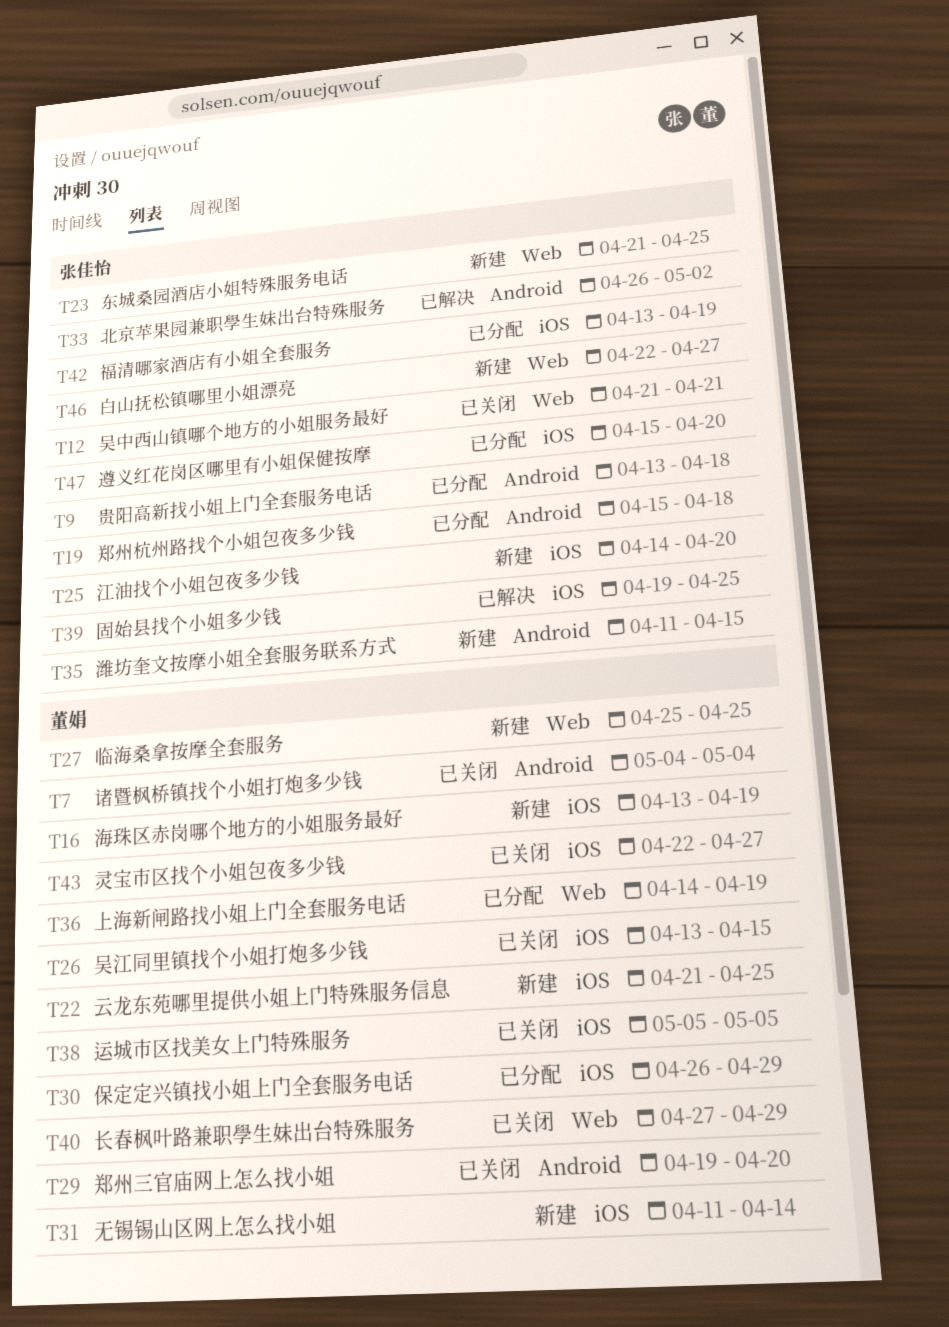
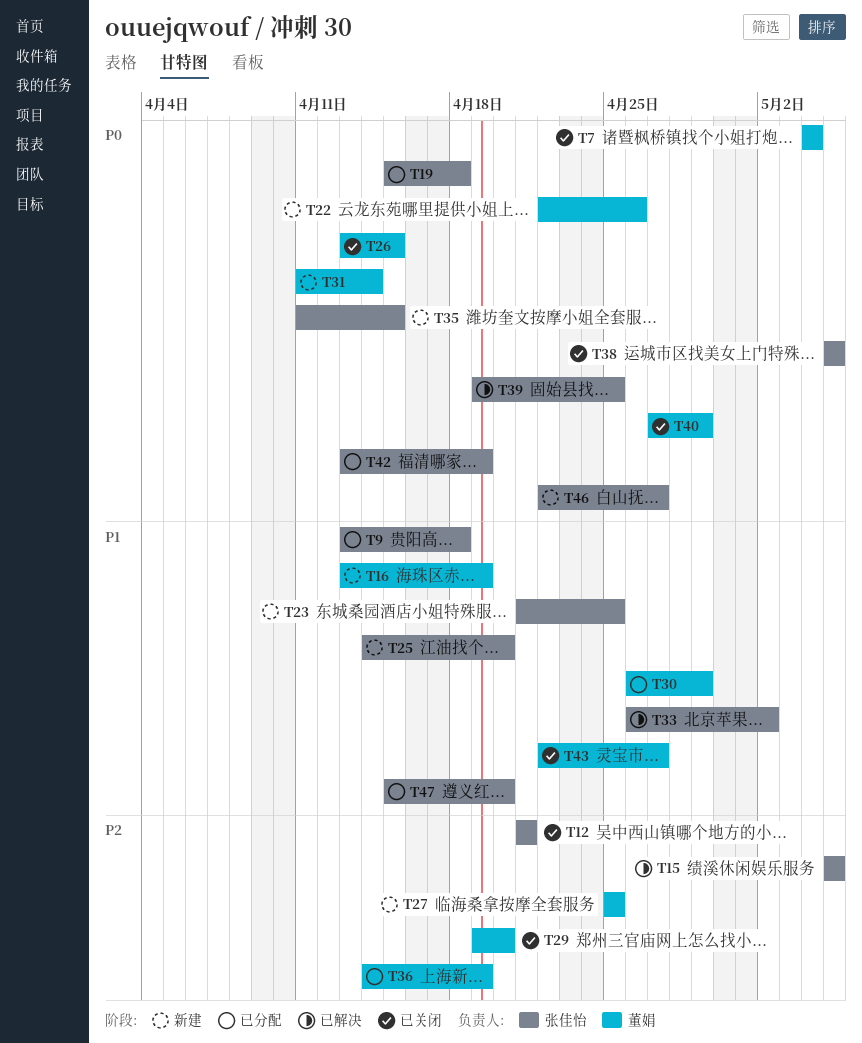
T15: none -> present
T22, start: Apr 21 -> Apr 22
T22, due: Apr 25 -> Apr 26
T38, owner: 董娟 -> 张佳怡

